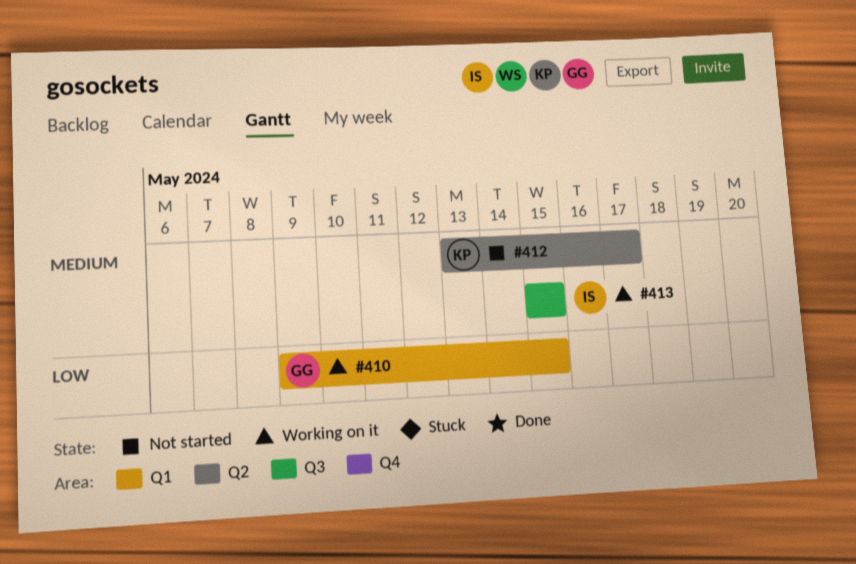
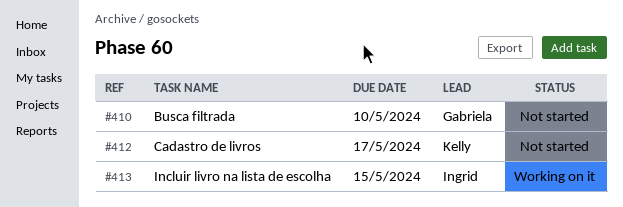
#410, status: Working on it -> Not started
#410, due: May 15 -> May 10

